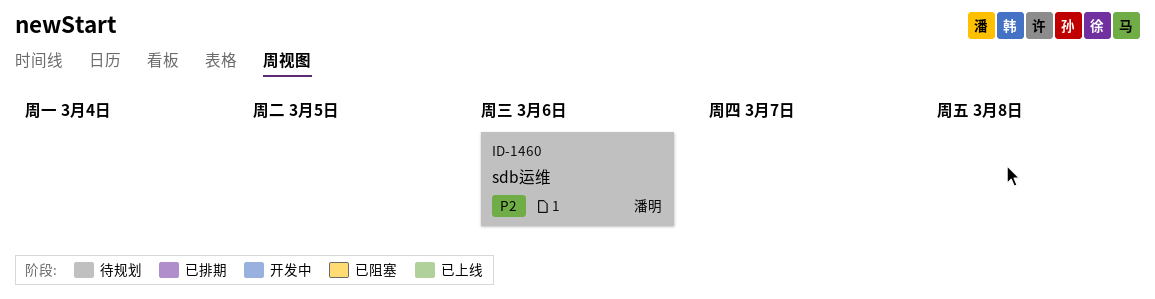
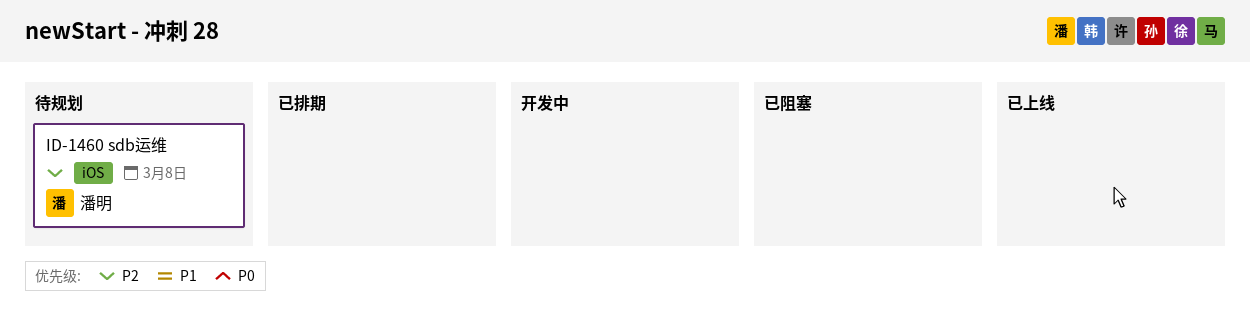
ID-1460, due: Mar 6 -> Mar 8

